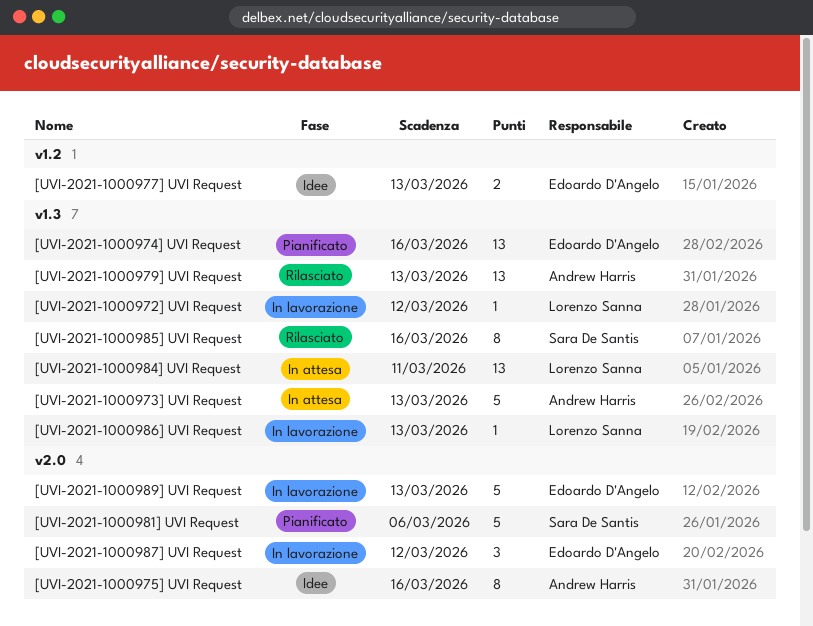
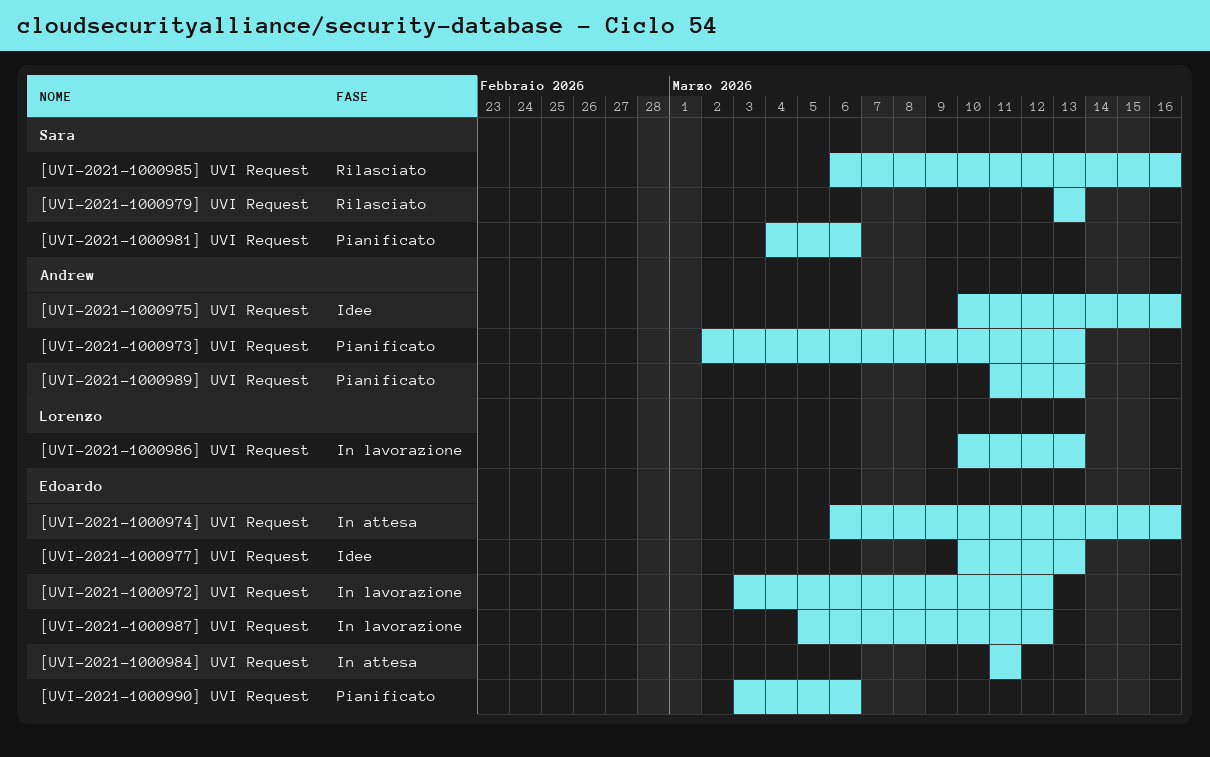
[UVI-2021-1000972] UVI Request, owner: Lorenzo Sanna -> Edoardo D'Angelo
[UVI-2021-1000973] UVI Request, status: In attesa -> Pianificato
[UVI-2021-1000974] UVI Request, status: Pianificato -> In attesa
[UVI-2021-1000979] UVI Request, owner: Andrew Harris -> Sara De Santis
[UVI-2021-1000984] UVI Request, owner: Lorenzo Sanna -> Edoardo D'Angelo
[UVI-2021-1000989] UVI Request, status: In lavorazione -> Pianificato
[UVI-2021-1000989] UVI Request, owner: Edoardo D'Angelo -> Andrew Harris
[UVI-2021-1000990] UVI Request: none -> present

